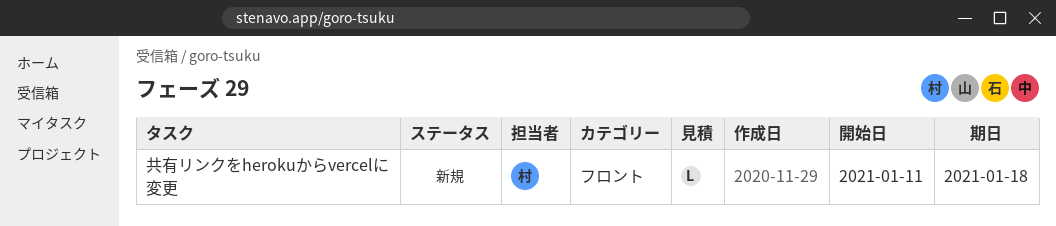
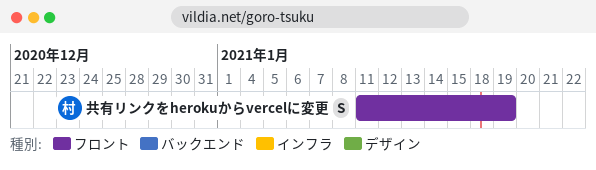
共有リンクをherokuからvercelに変更, estimate: L -> S
共有リンクをherokuからvercelに変更, due: Jan 18 -> Jan 19

